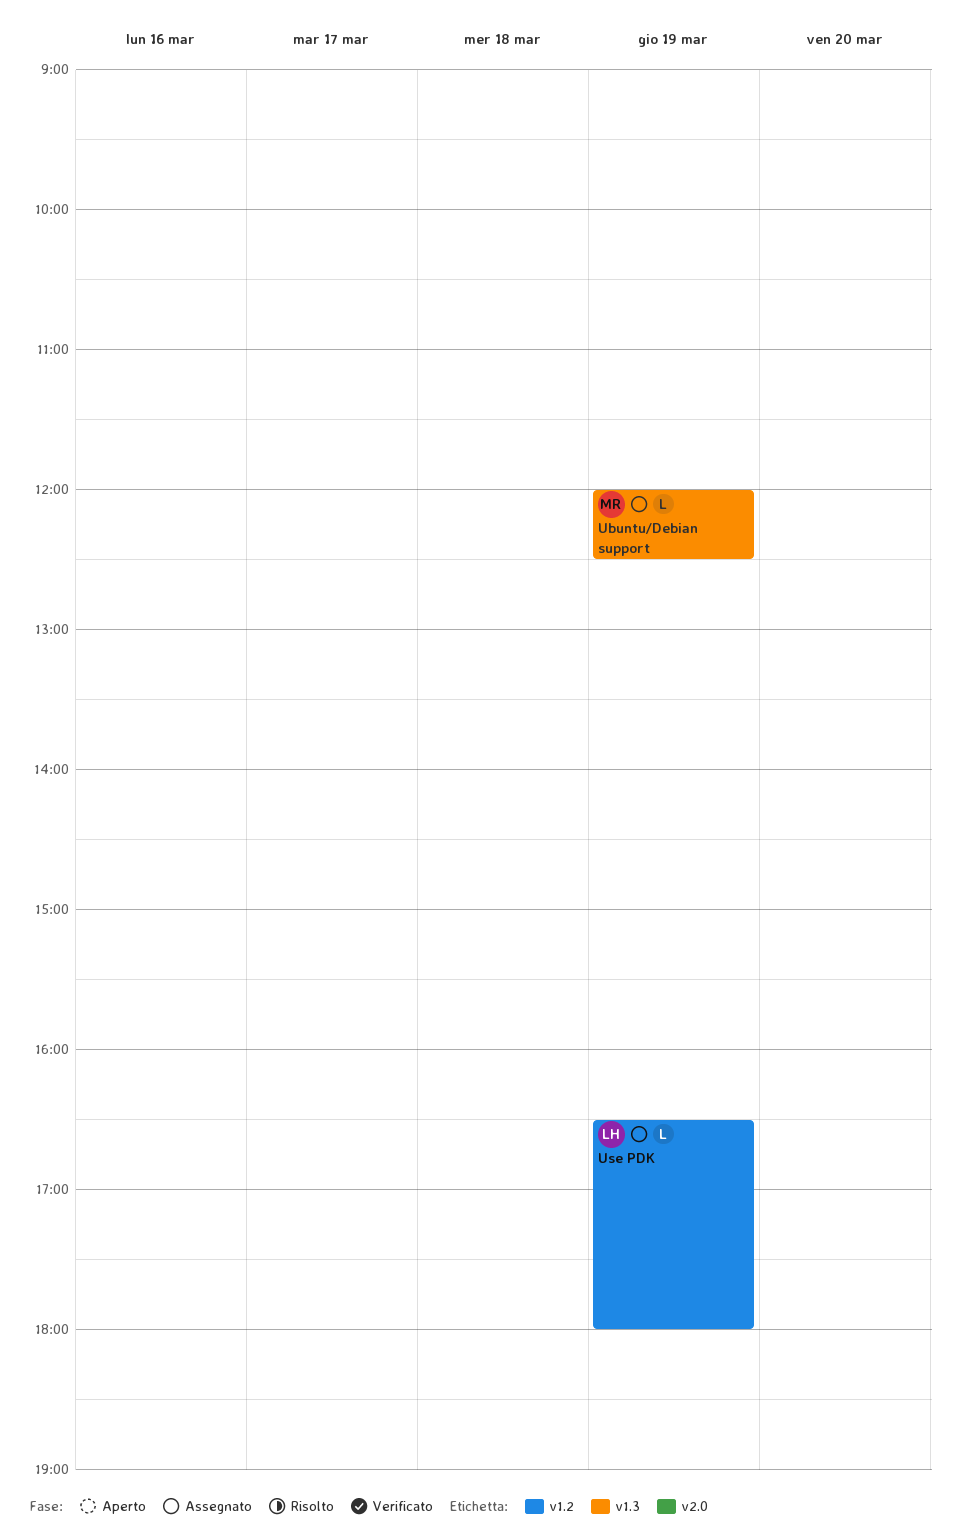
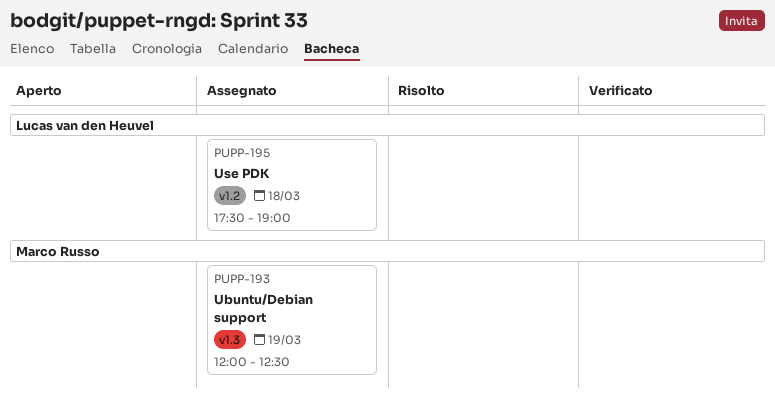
Use PDK, day: Mar 19 -> Mar 18
Use PDK, begins: 16:30 -> 17:30
Use PDK, ends: 18:00 -> 19:00

